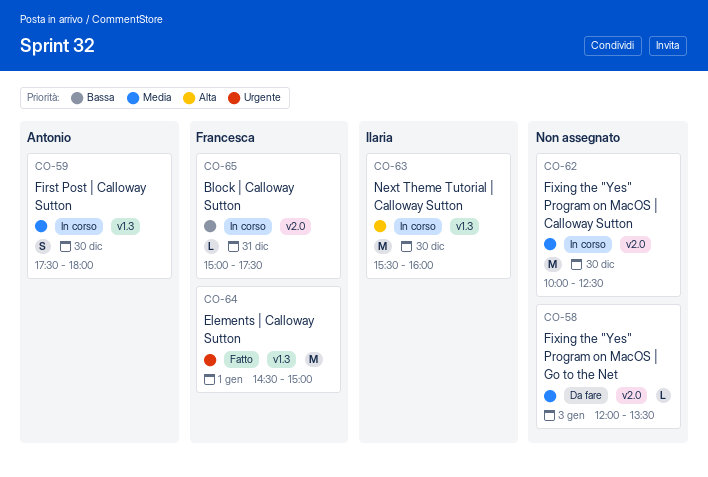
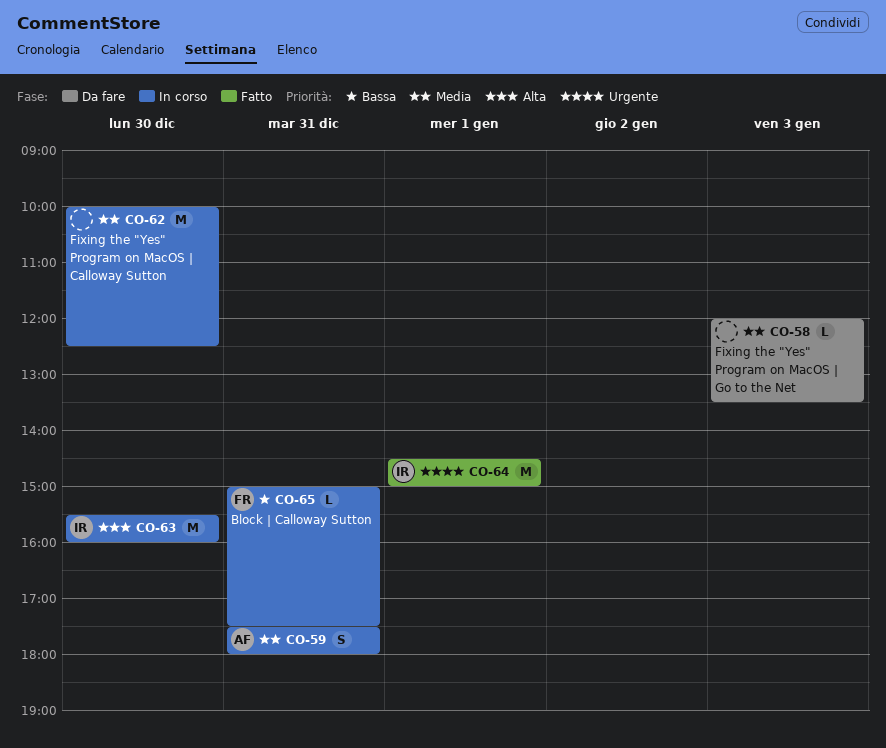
CO-59, day: Dec 30 -> Dec 31
CO-64, owner: Francesca -> Ilaria

